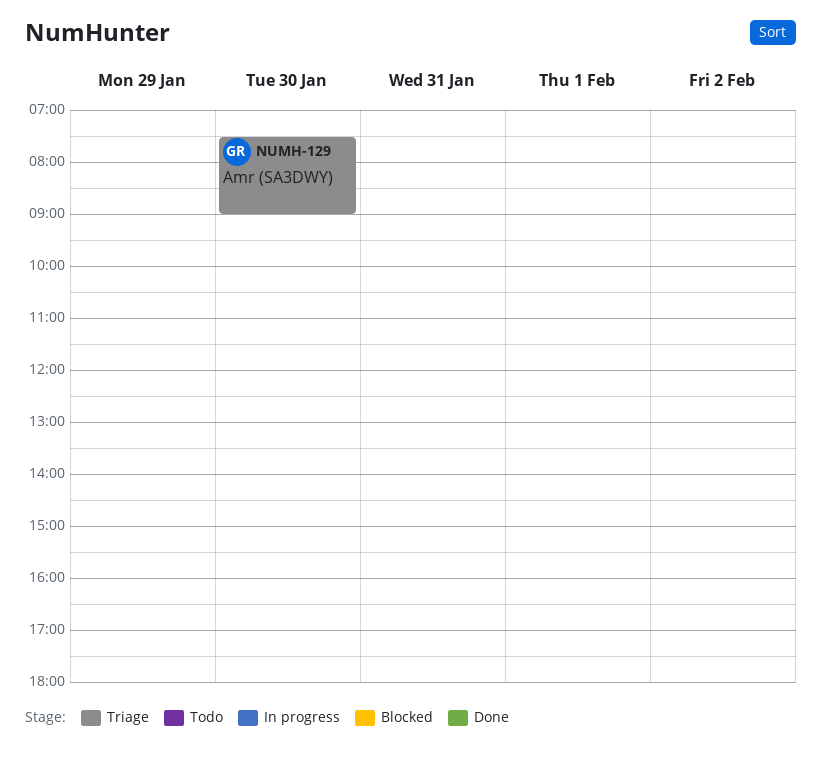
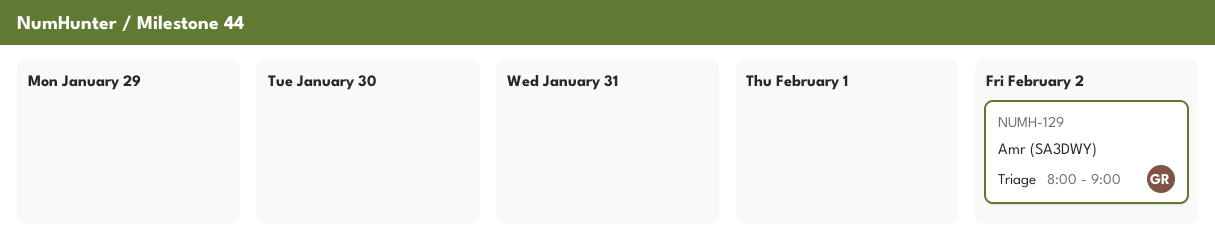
NUMH-129, day: Jan 30 -> Feb 2
NUMH-129, begins: 07:30 -> 08:00

